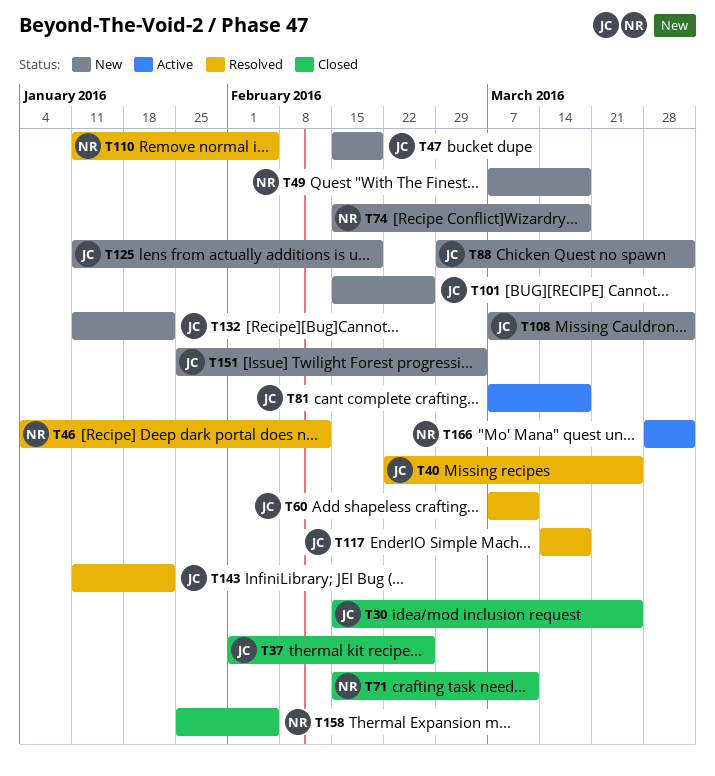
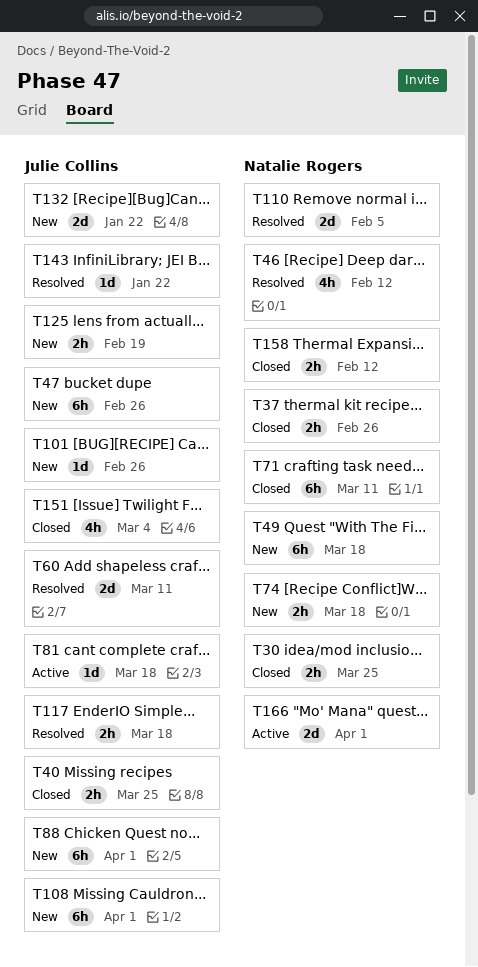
T30, owner: Julie Collins -> Natalie Rogers
T37, owner: Julie Collins -> Natalie Rogers
T40, status: Resolved -> Closed
T47, due: Feb 19 -> Feb 26
T151, status: New -> Closed
T158, due: Feb 5 -> Feb 12

